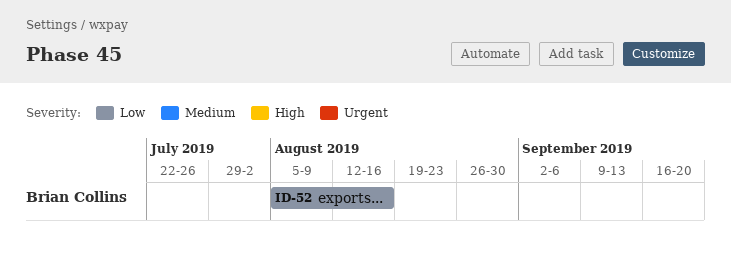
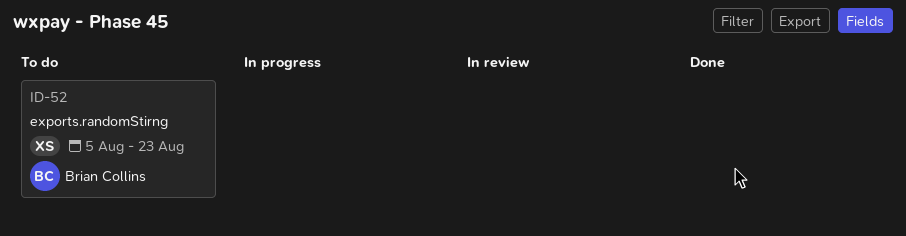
ID-52, due: Aug 16 -> Aug 23

